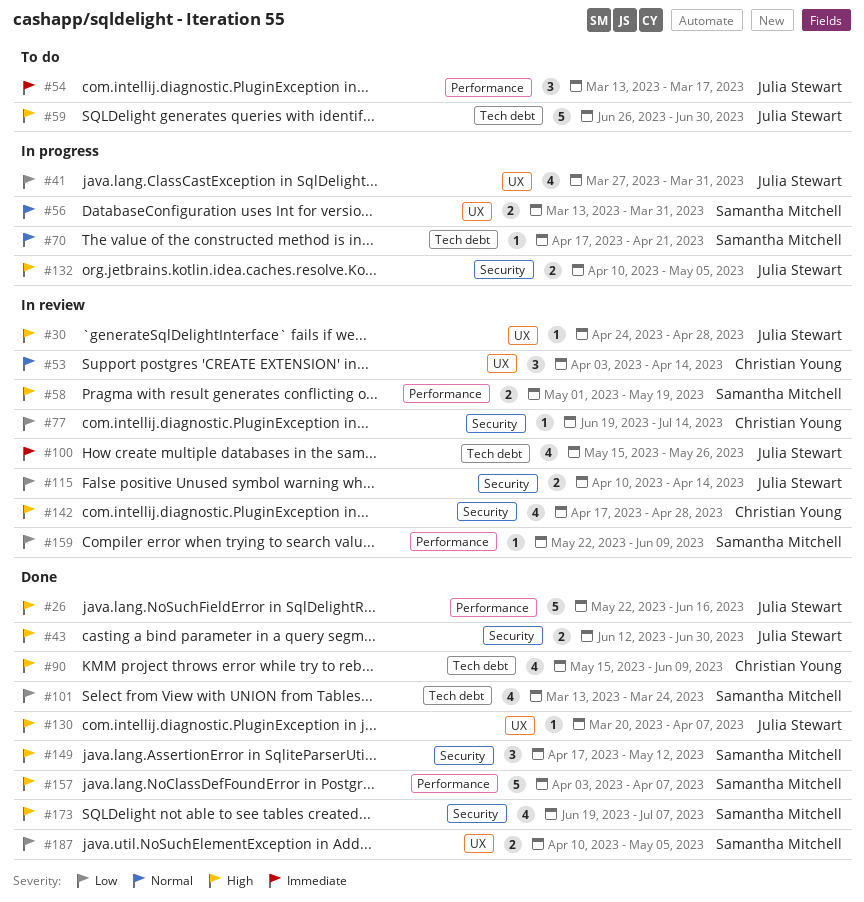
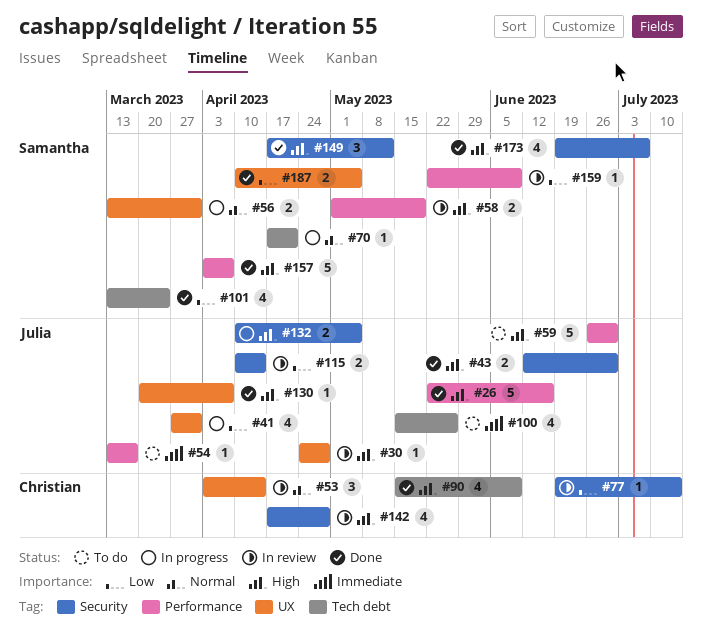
#54, estimate: 3 -> 1
#59, label: Tech debt -> Performance
#100, status: In review -> To do

